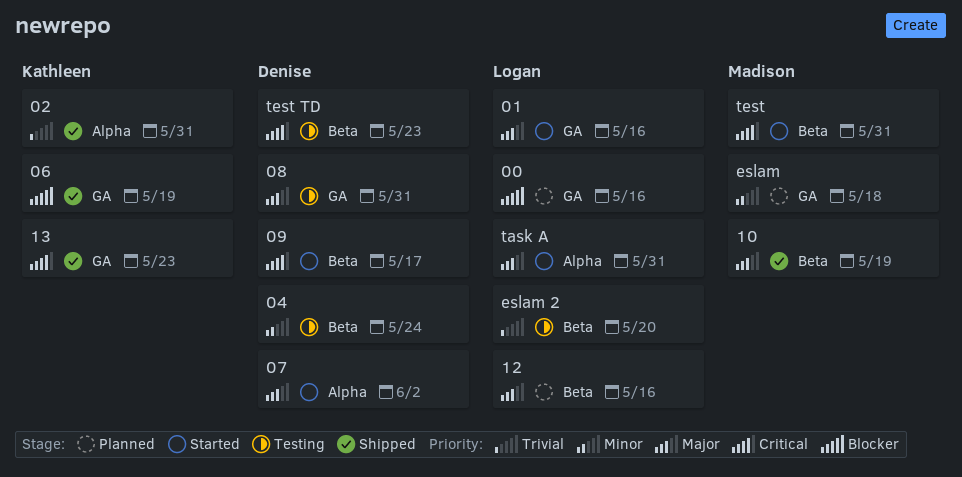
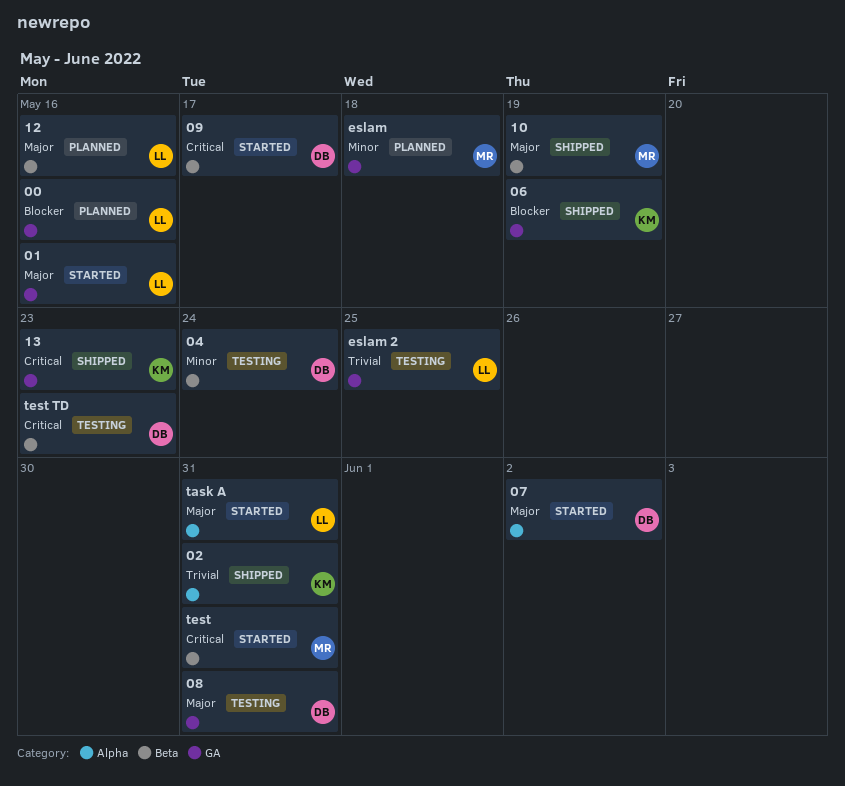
eslam 2, label: Beta -> GA
eslam 2, due: May 20 -> May 25

